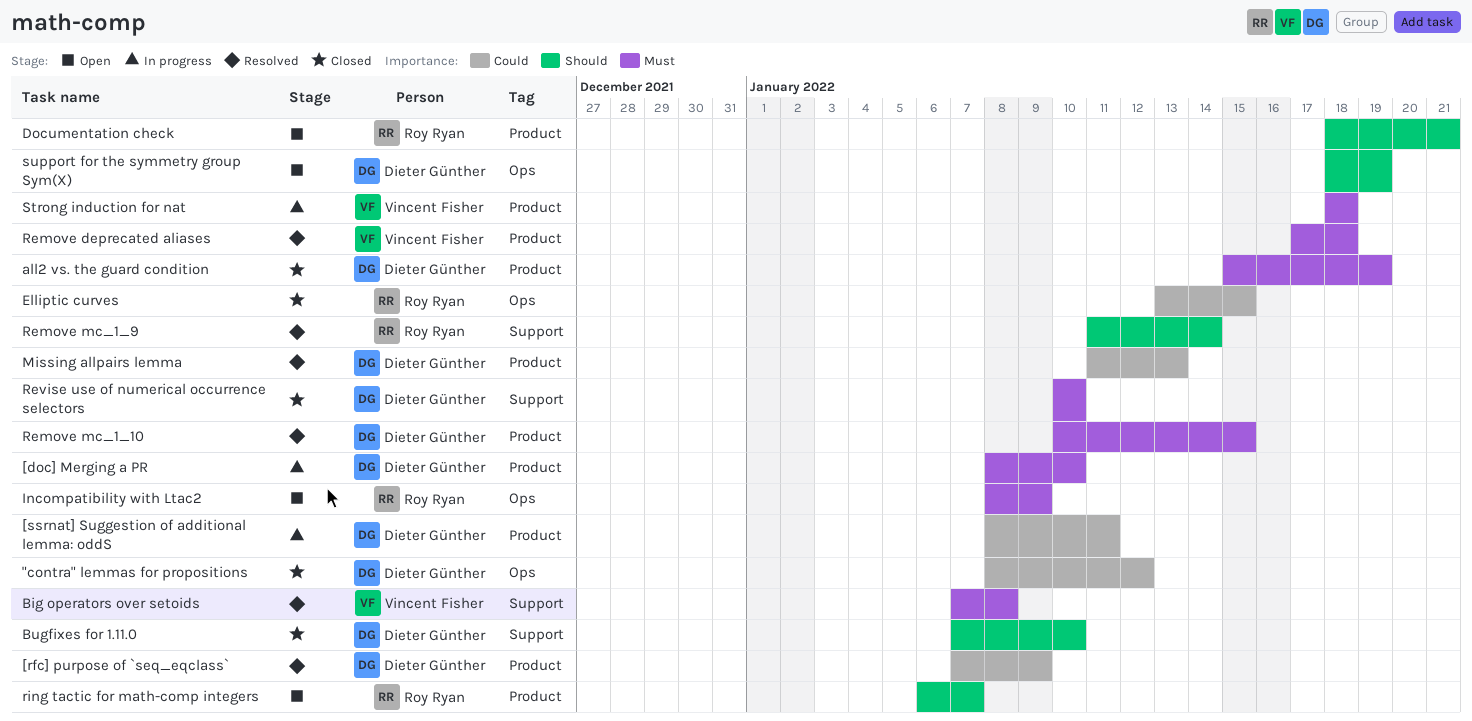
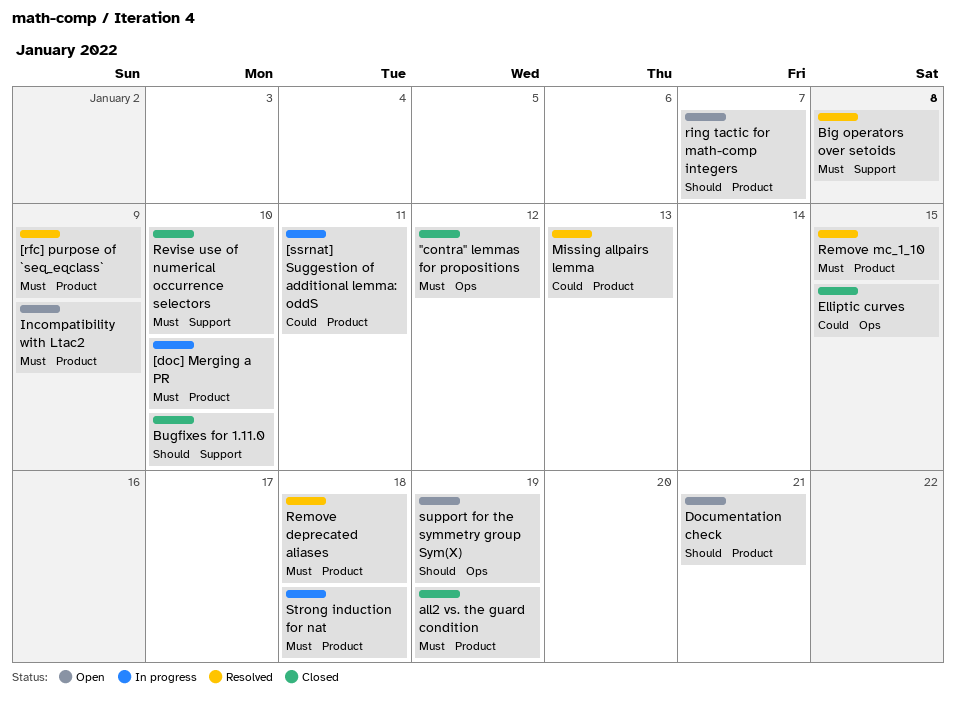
"contra" lemmas for propositions, priority: Could -> Must
[rfc] purpose of `seq_eqclass`, priority: Could -> Must
Incompatibility with Ltac2, label: Ops -> Product
Remove mc_1_9: present -> none

